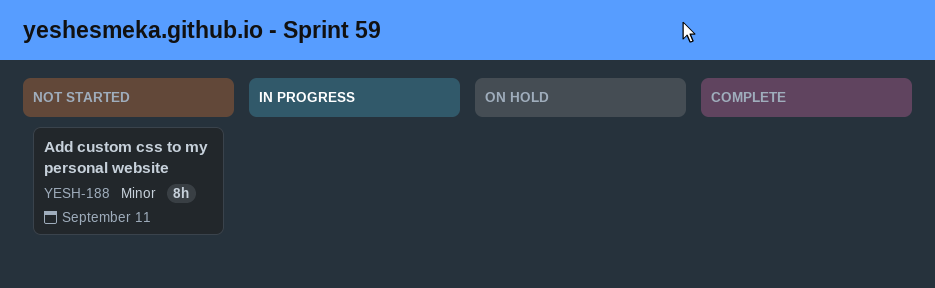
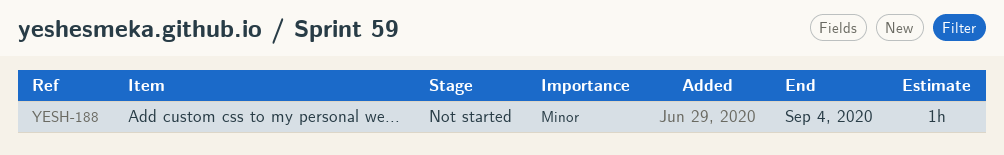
YESH-188, estimate: 8h -> 1h
YESH-188, due: Sep 11 -> Sep 4

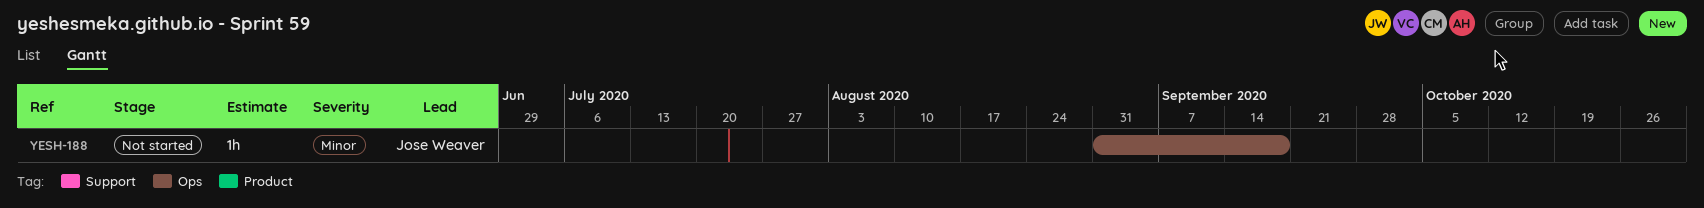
YESH-188, due: Sep 4 -> Sep 18

